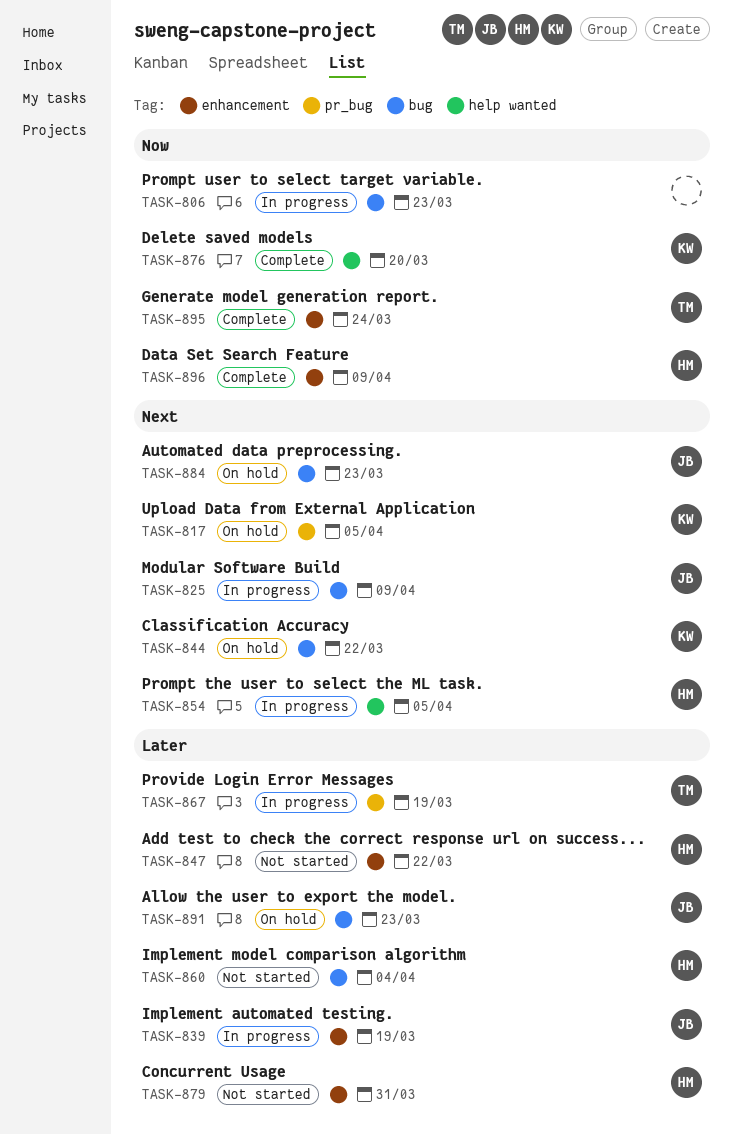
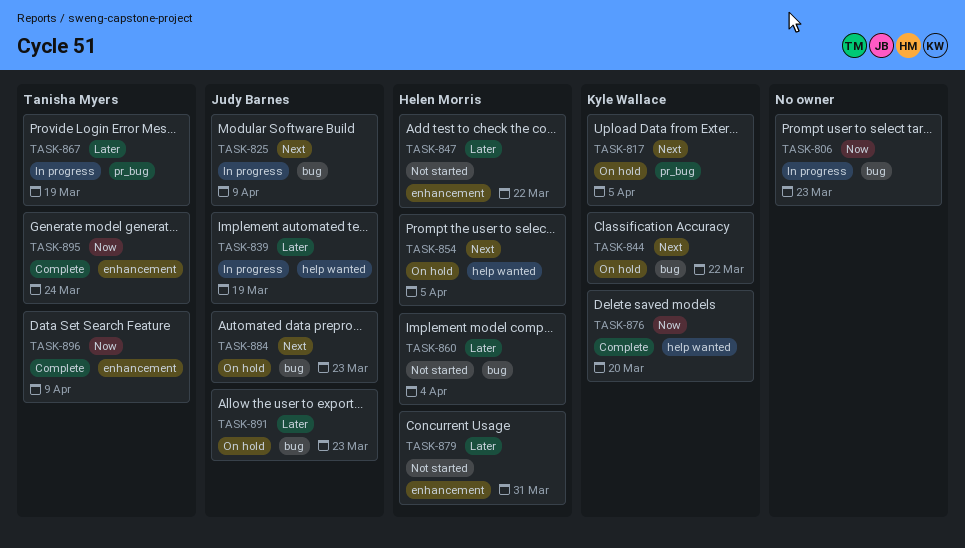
TASK-839, label: enhancement -> help wanted
TASK-854, status: In progress -> On hold
TASK-896, owner: Helen Morris -> Tanisha Myers

